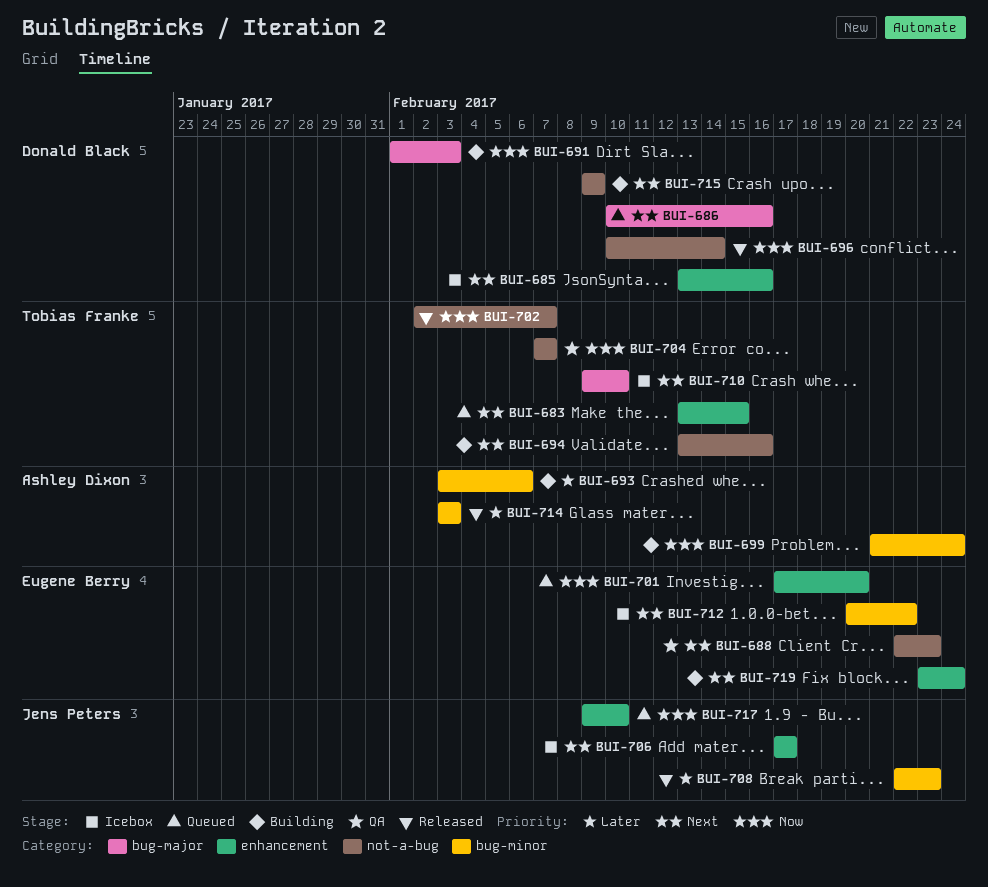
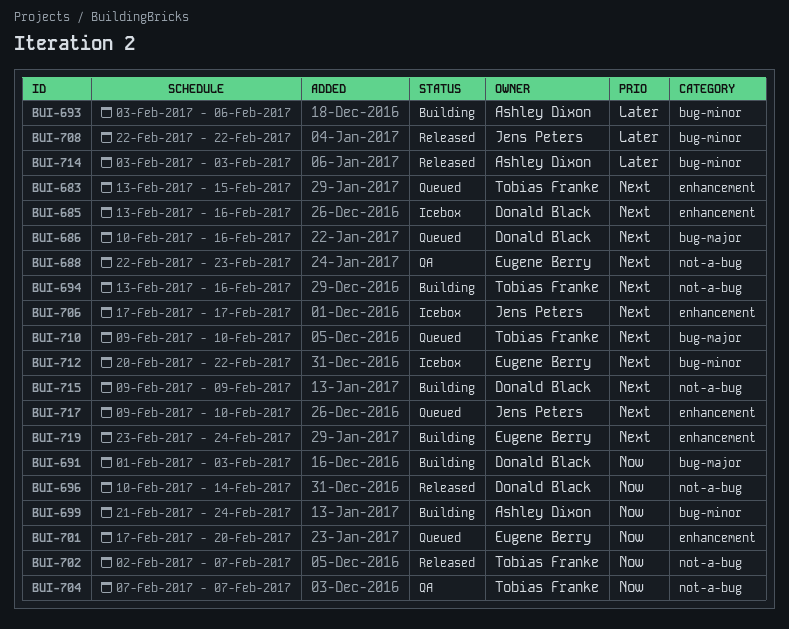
BUI-708, due: Feb 23 -> Feb 22
BUI-710, status: Icebox -> Queued
BUI-717, priority: Now -> Next

